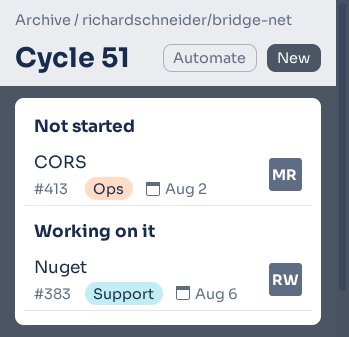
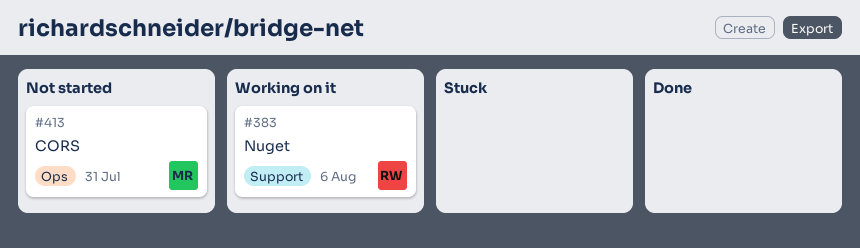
#413, due: Aug 2 -> Jul 31

